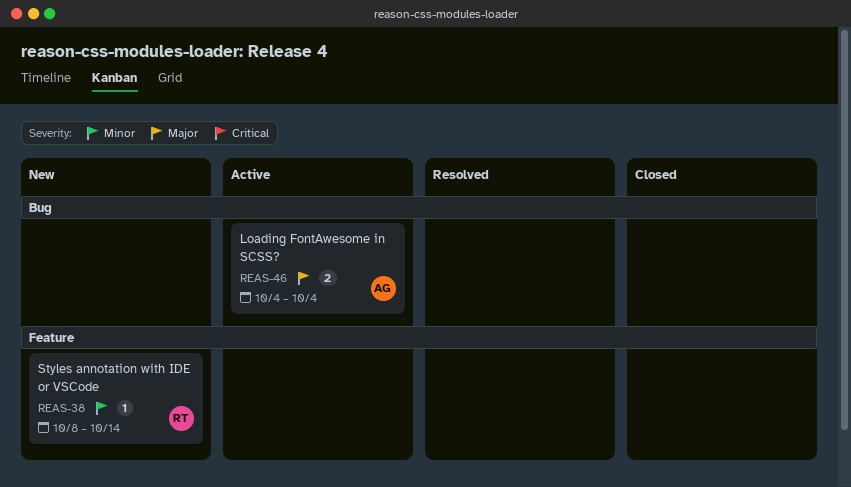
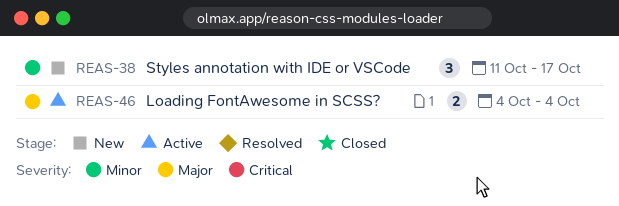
REAS-38, estimate: 1 -> 3
REAS-38, start: Oct 8 -> Oct 11
REAS-38, due: Oct 14 -> Oct 17

